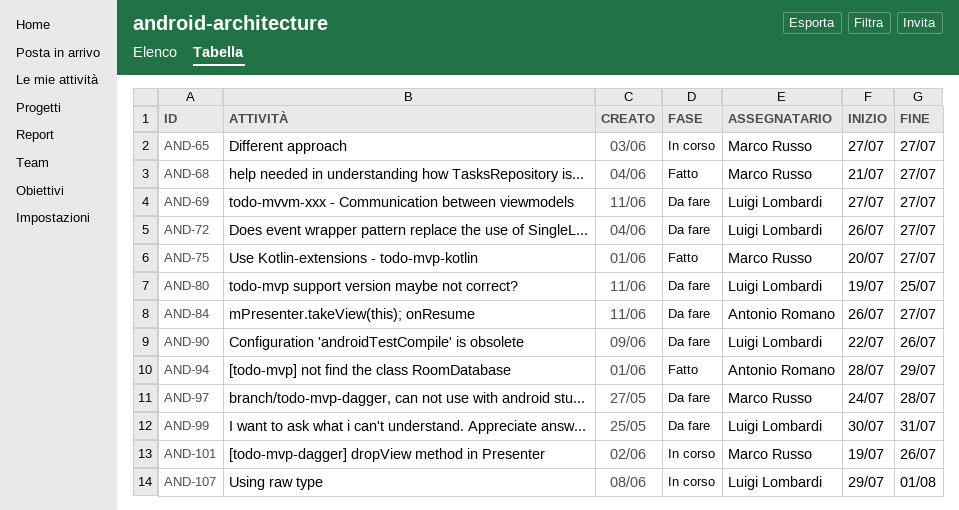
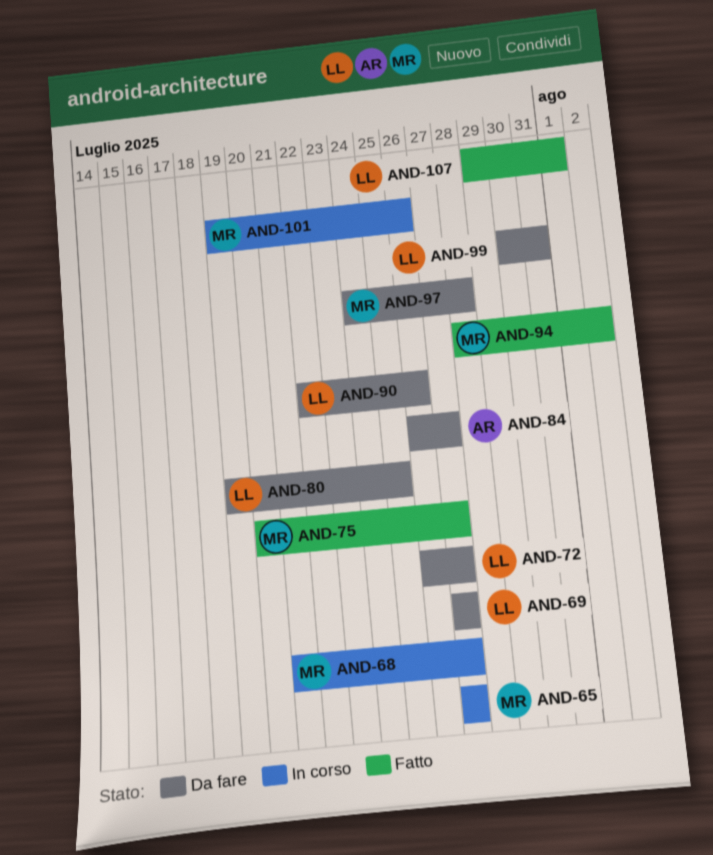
AND-68, status: Fatto -> In corso
AND-94, owner: Antonio Romano -> Marco Russo
AND-94, due: Jul 29 -> Aug 2
AND-107, status: In corso -> Fatto

